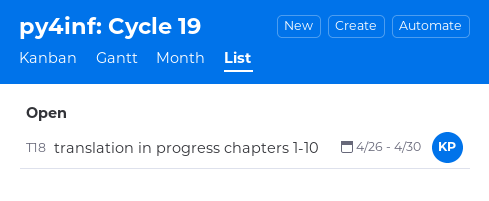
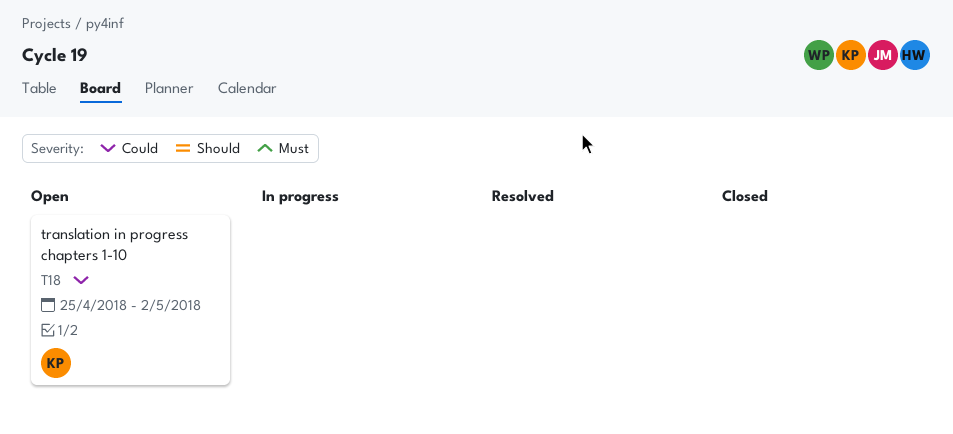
T18, start: Apr 26 -> Apr 25
T18, due: Apr 30 -> May 2

